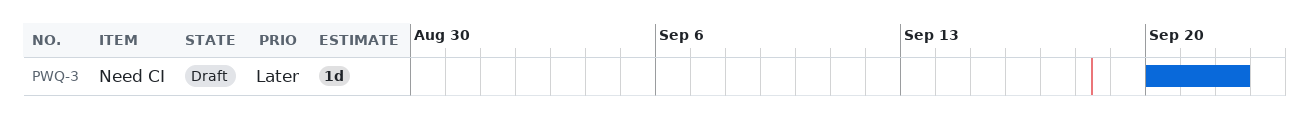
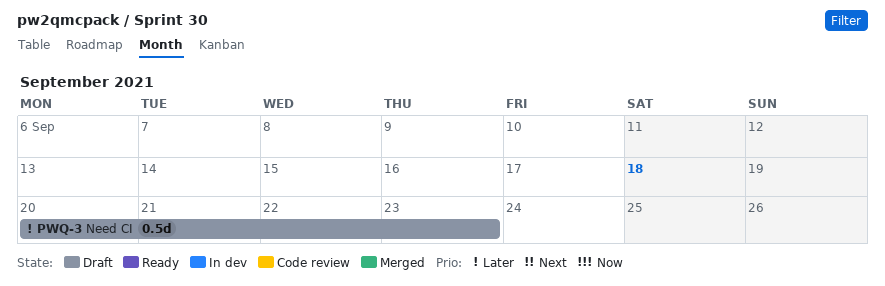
PWQ-3, estimate: 1d -> 0.5d
PWQ-3, due: Sep 22 -> Sep 23

